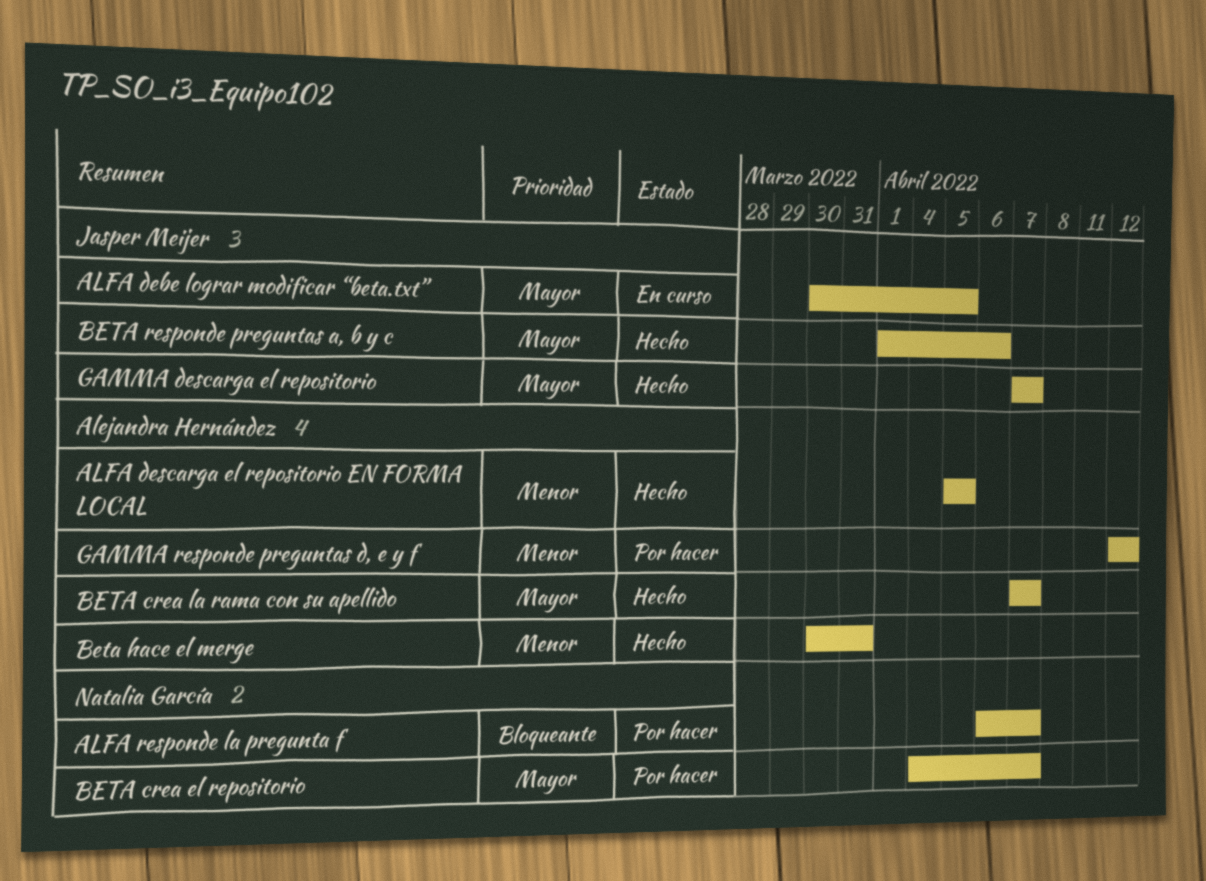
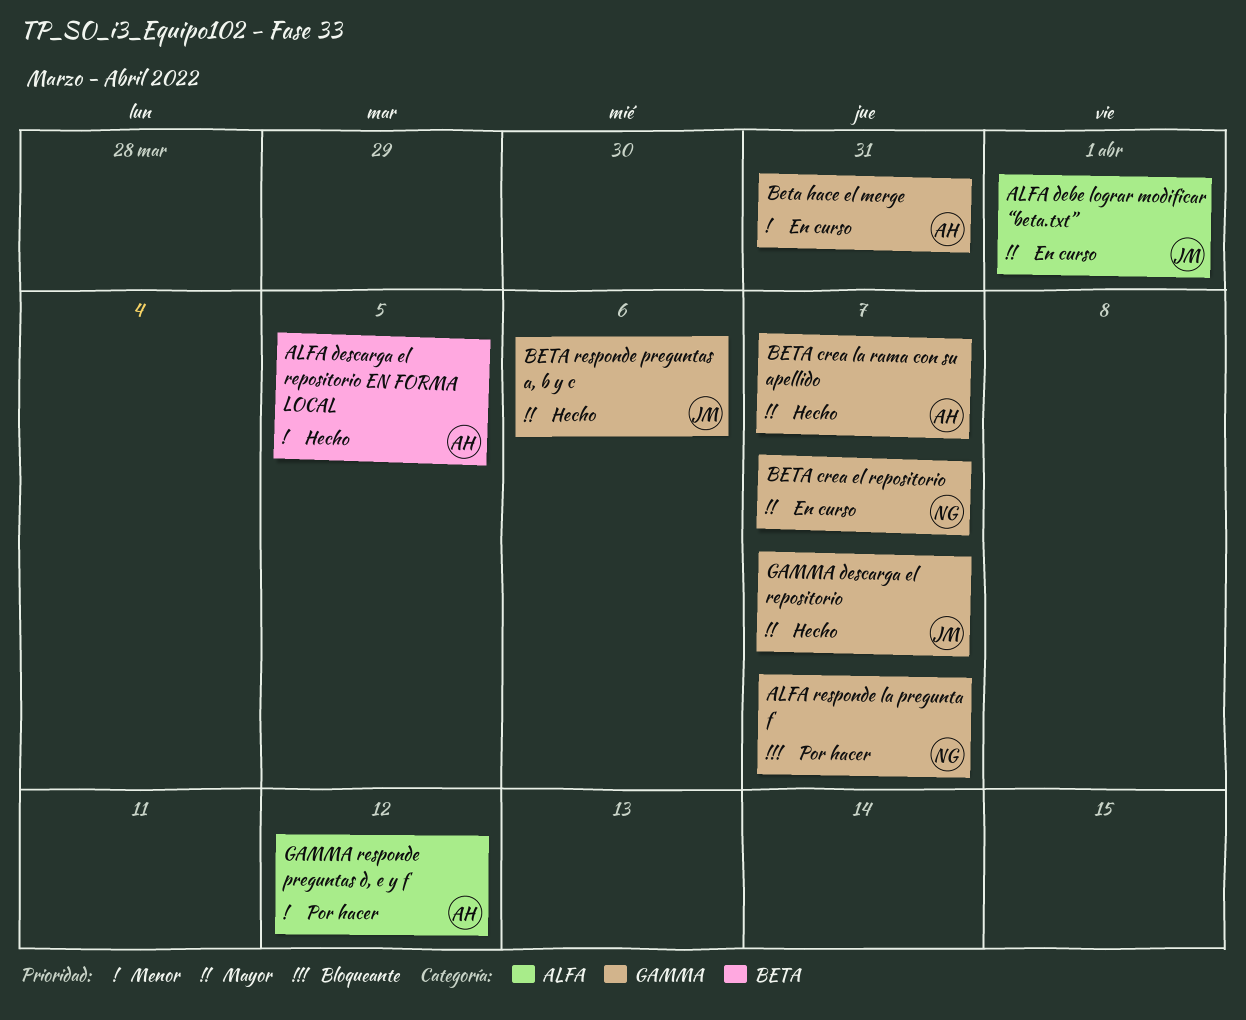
ALFA debe lograr modificar “beta.txt”, due: Apr 5 -> Apr 1
BETA crea el repositorio, status: Por hacer -> En curso
Beta hace el merge, status: Hecho -> En curso

